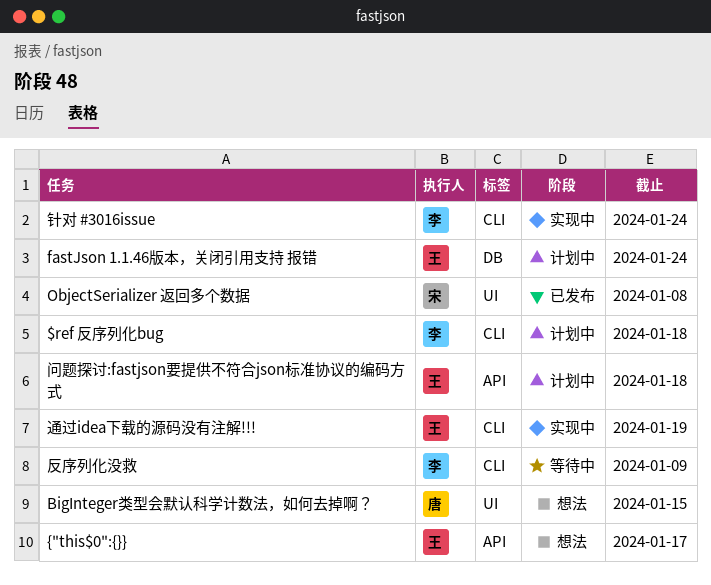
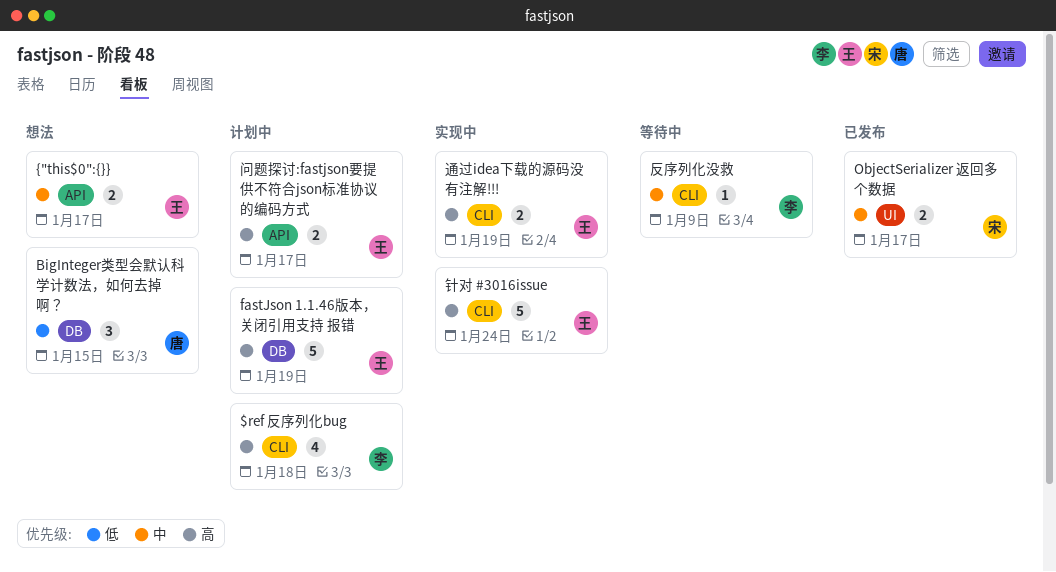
BigInteger类型会默认科学计数法，如何去掉啊？, label: UI -> DB
fastJson 1.1.46版本，关闭引用支持 报错, due: Jan 24 -> Jan 19
ObjectSerializer 返回多个数据, due: Jan 8 -> Jan 17
针对 #3016issue, owner: 李 -> 王
问题探讨:fastjson要提供不符合json标准协议的编码方式, due: Jan 18 -> Jan 17

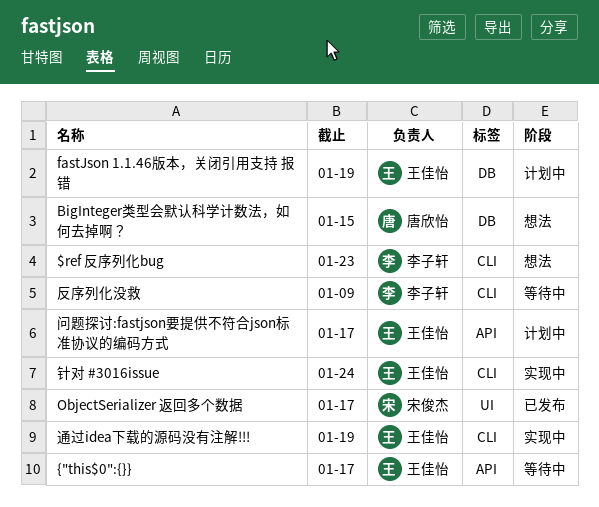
$ref 反序列化bug, status: 计划中 -> 想法
$ref 反序列化bug, due: Jan 18 -> Jan 23
{"this$0":{}}, status: 想法 -> 等待中

